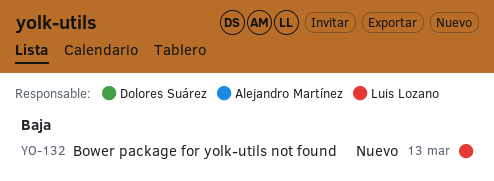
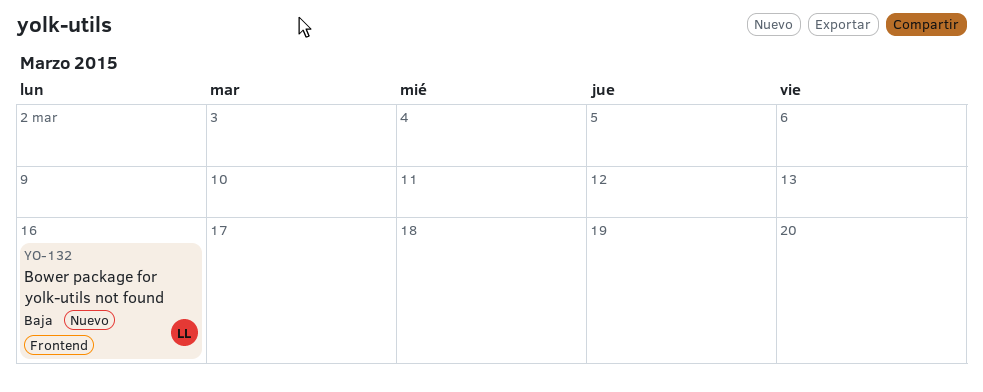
YO-132, due: Mar 13 -> Mar 16

